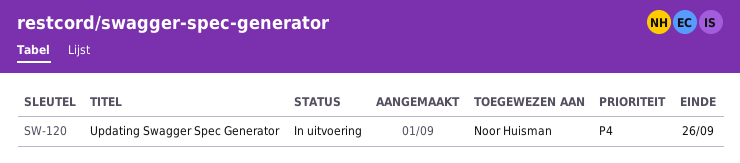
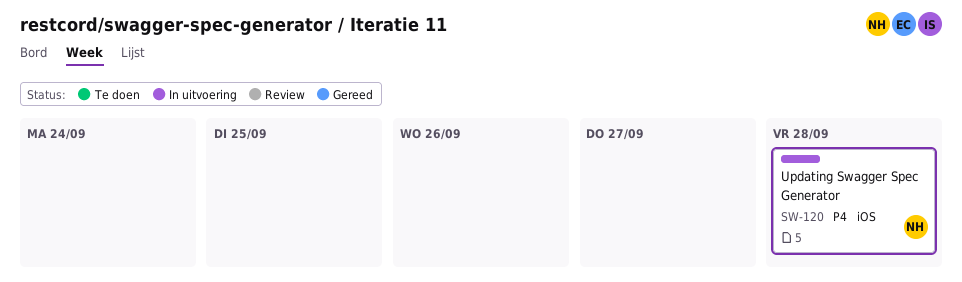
SW-120, due: Sep 26 -> Sep 28

